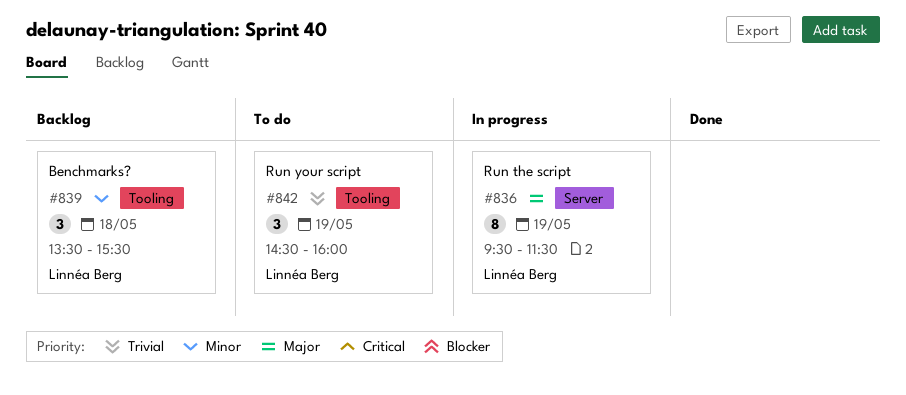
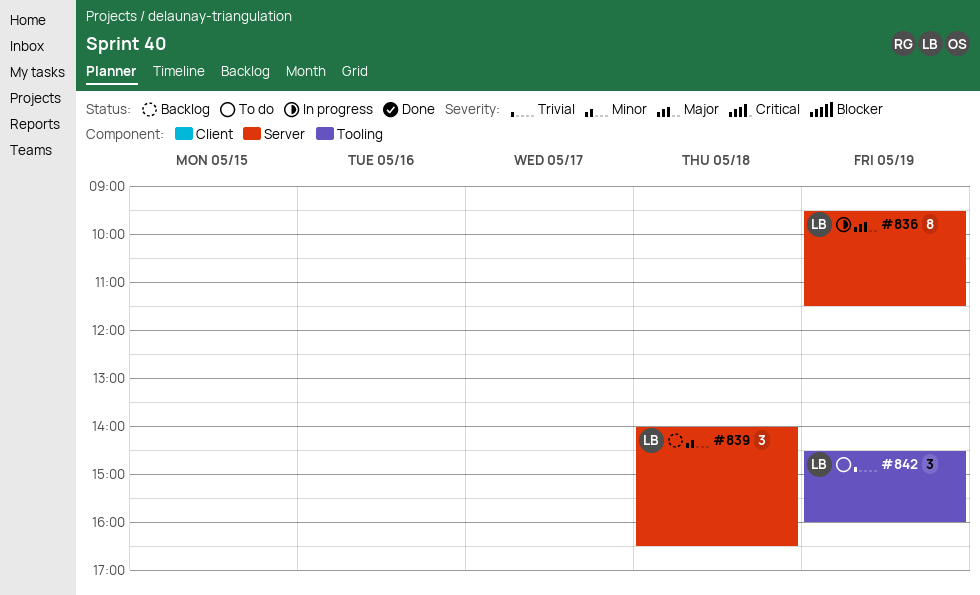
#839, label: Tooling -> Server
#839, begins: 13:30 -> 14:00
#839, ends: 15:30 -> 16:30

